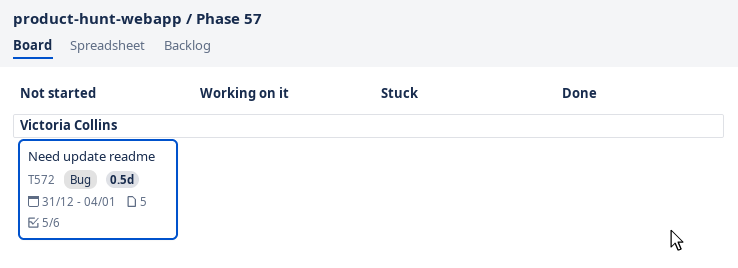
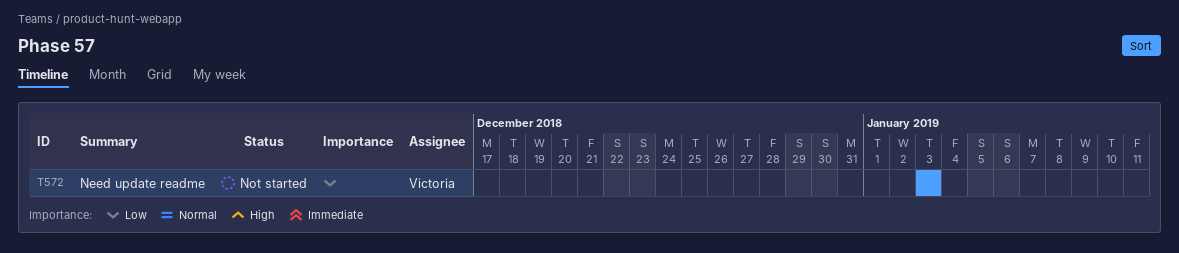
T572, start: Dec 31 -> Jan 3
T572, due: Jan 4 -> Jan 3

